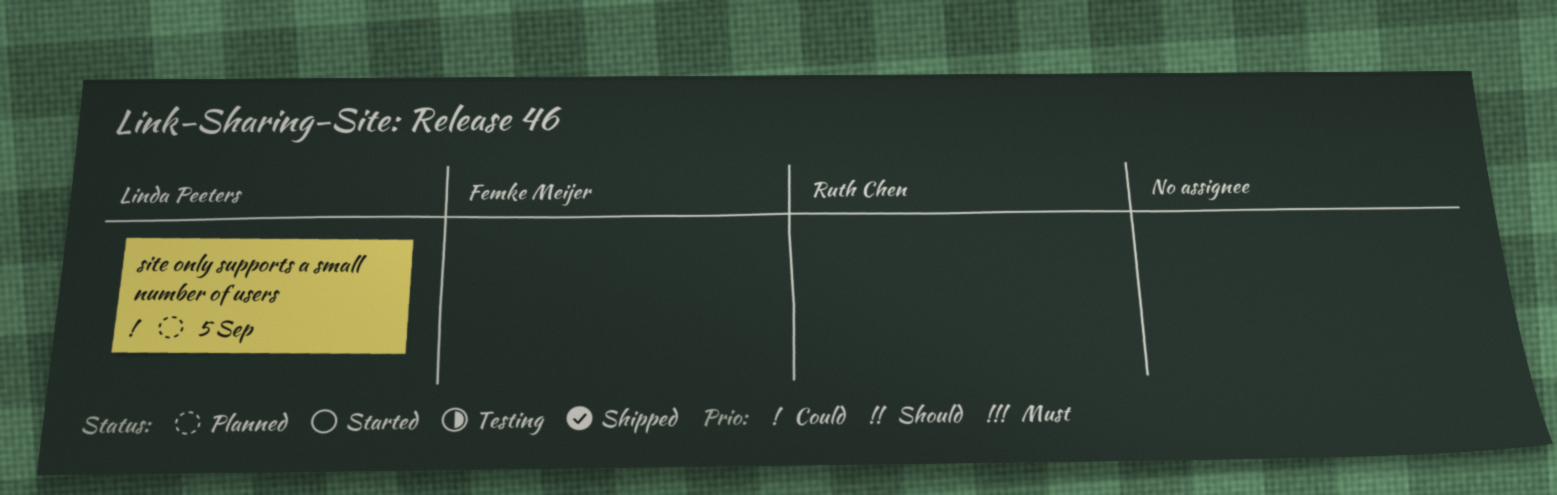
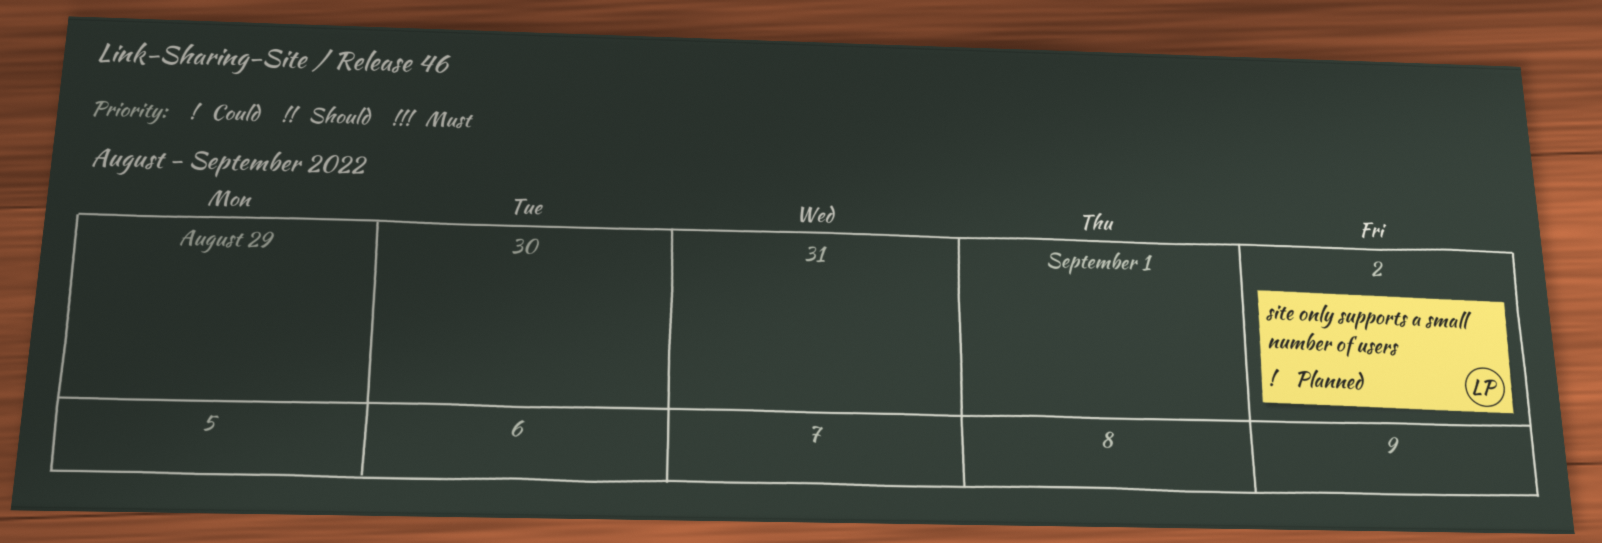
site only supports a small number of users, due: Sep 5 -> Sep 2

